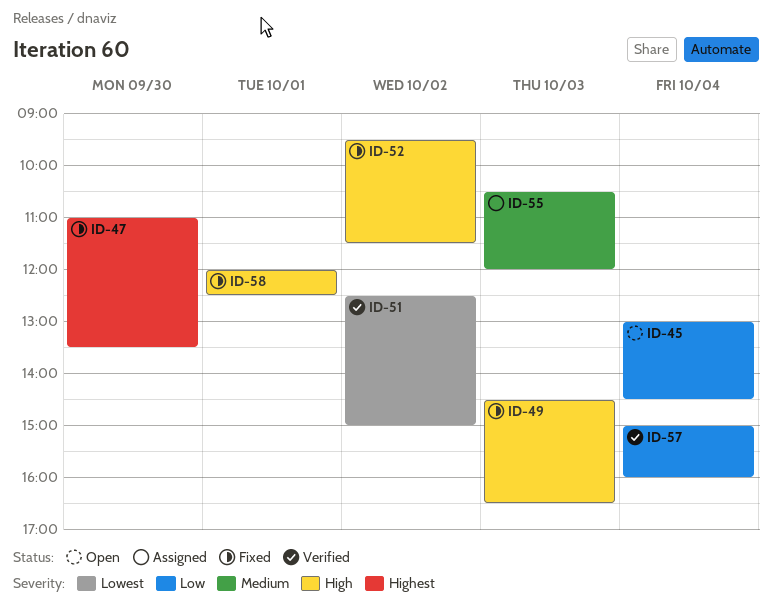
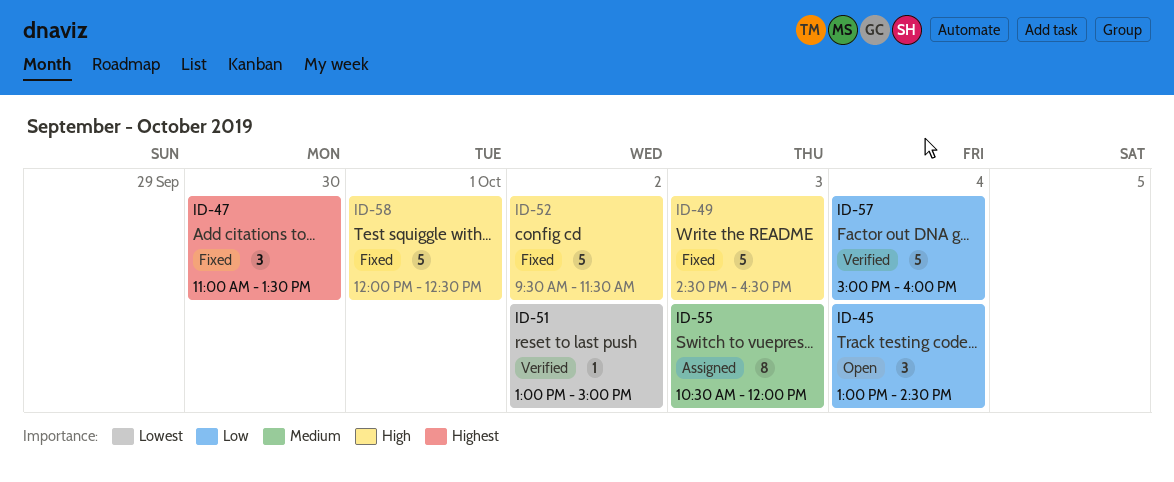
ID-51, begins: 12:30 -> 13:00

